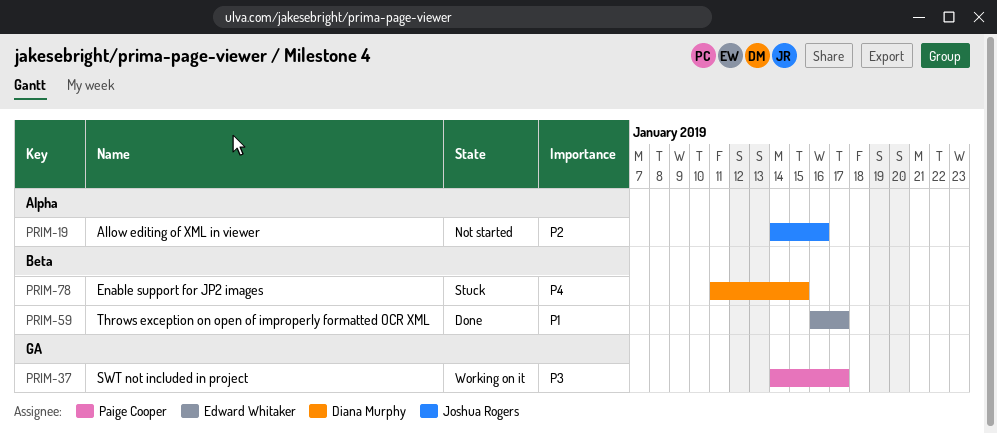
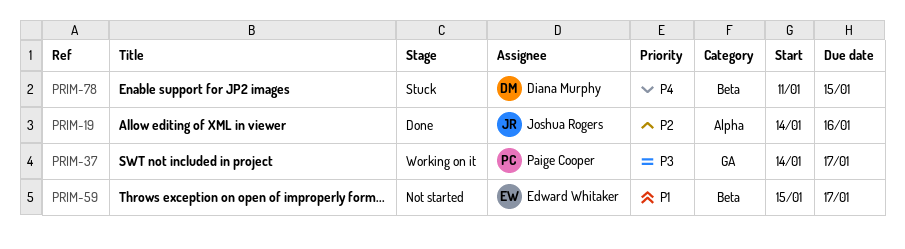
PRIM-19, status: Not started -> Done
PRIM-59, status: Done -> Not started
PRIM-59, start: Jan 16 -> Jan 15

